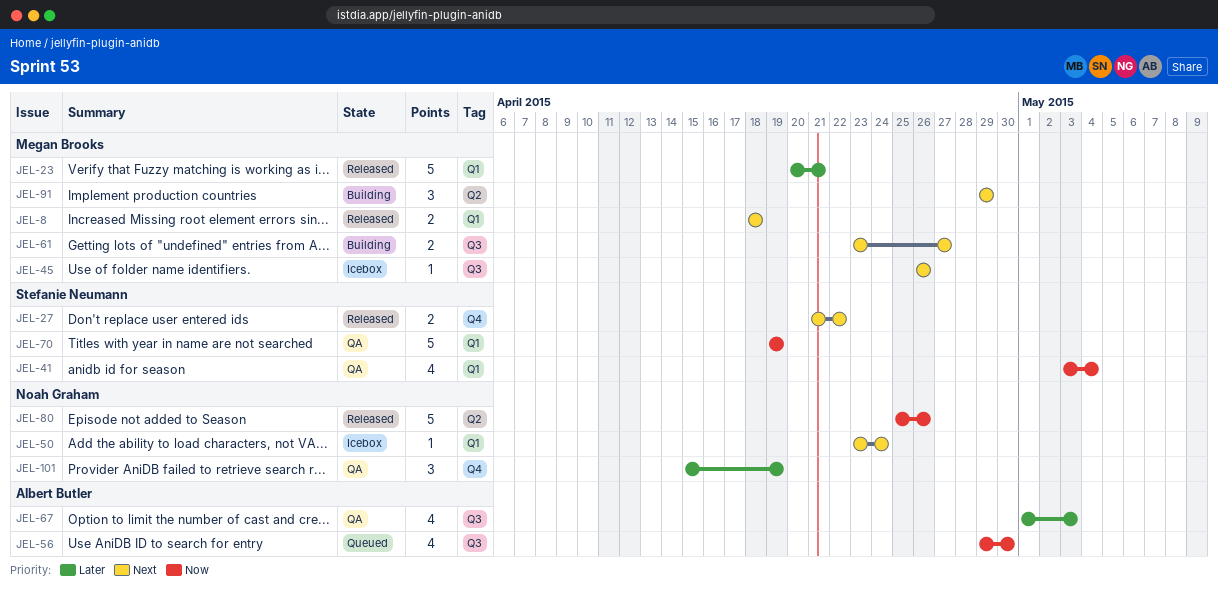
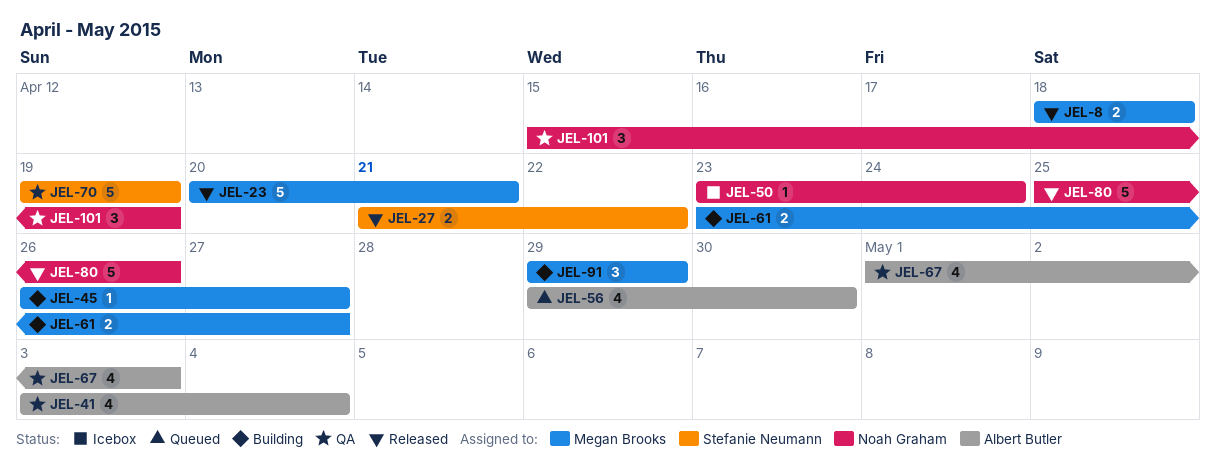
JEL-41, owner: Stefanie Neumann -> Albert Butler
JEL-45, status: Icebox -> Building
JEL-45, due: Apr 26 -> Apr 27

